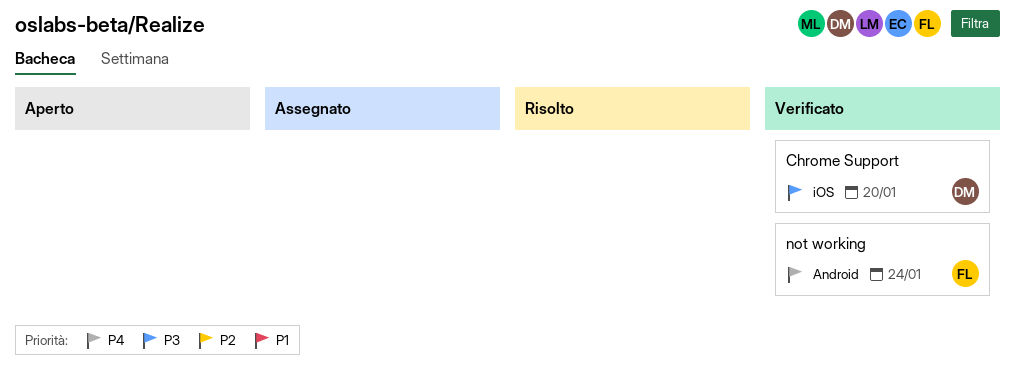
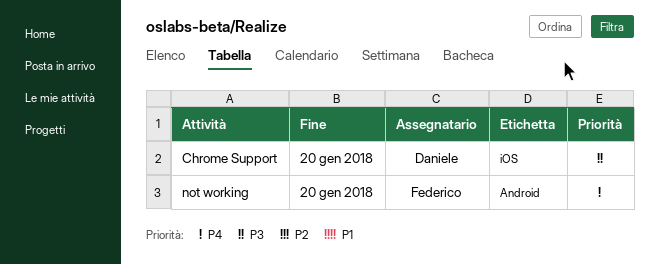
not working, due: Jan 24 -> Jan 20

